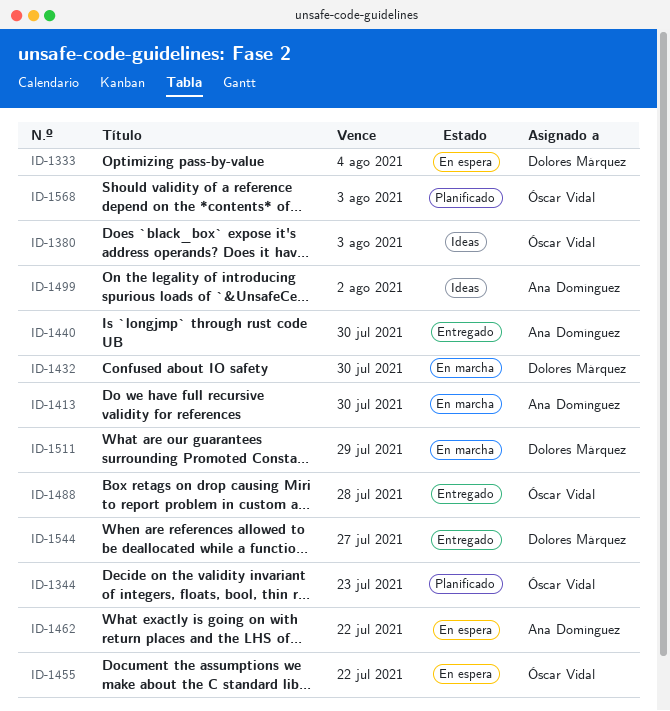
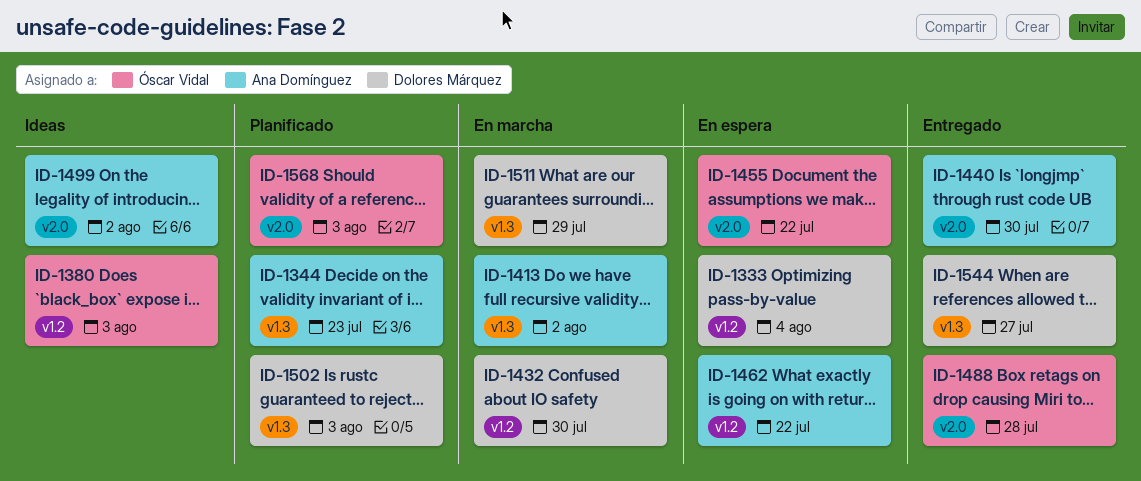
ID-1344, owner: Óscar Vidal -> Ana Domínguez
ID-1413, due: Jul 30 -> Aug 2
ID-1502: none -> present

